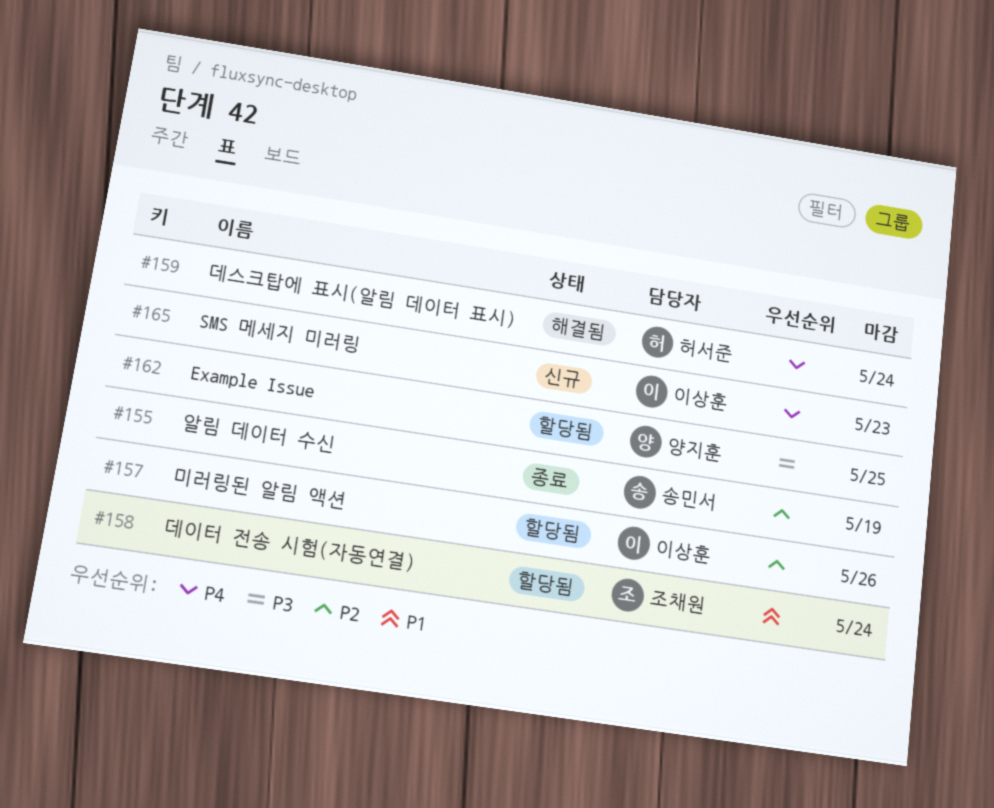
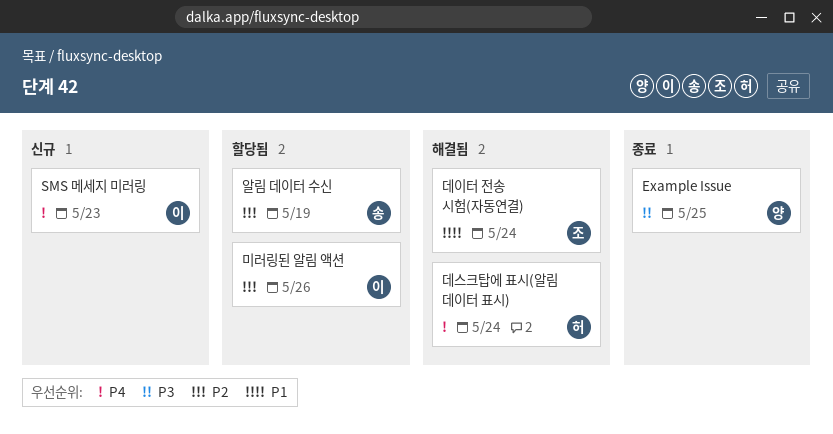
Example Issue, status: 할당됨 -> 종료
데이터 전송 시험(자동연결), status: 할당됨 -> 해결됨
알림 데이터 수신, status: 종료 -> 할당됨

